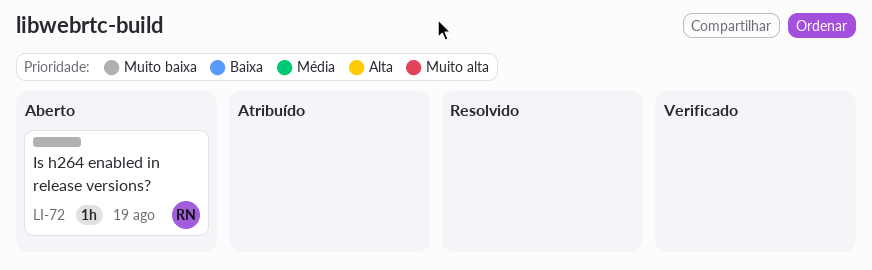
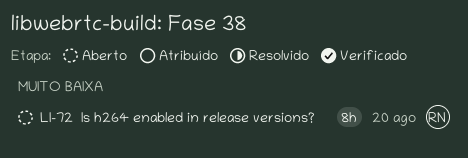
LI-72, estimate: 1h -> 8h
LI-72, due: Aug 19 -> Aug 20

